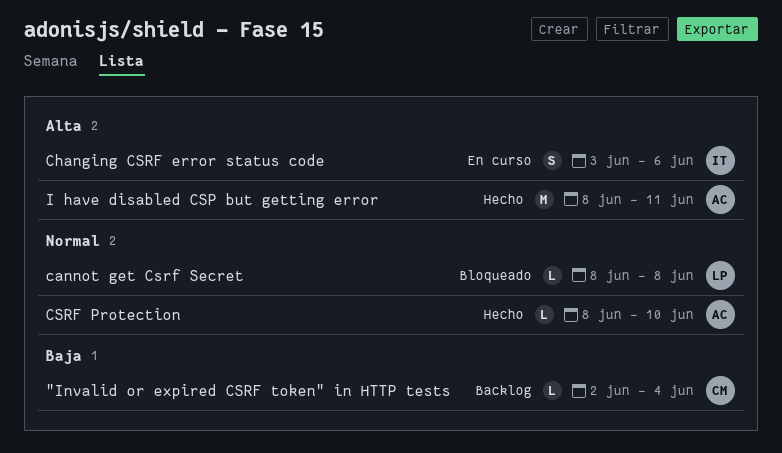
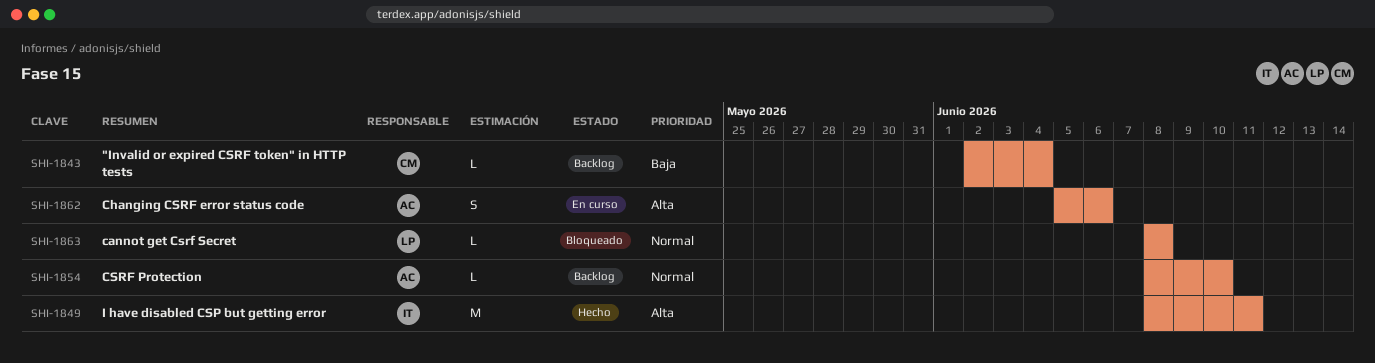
Changing CSRF error status code, owner: IT -> AC
Changing CSRF error status code, start: Jun 3 -> Jun 5
CSRF Protection, status: Hecho -> Backlog
I have disabled CSP but getting error, owner: AC -> IT

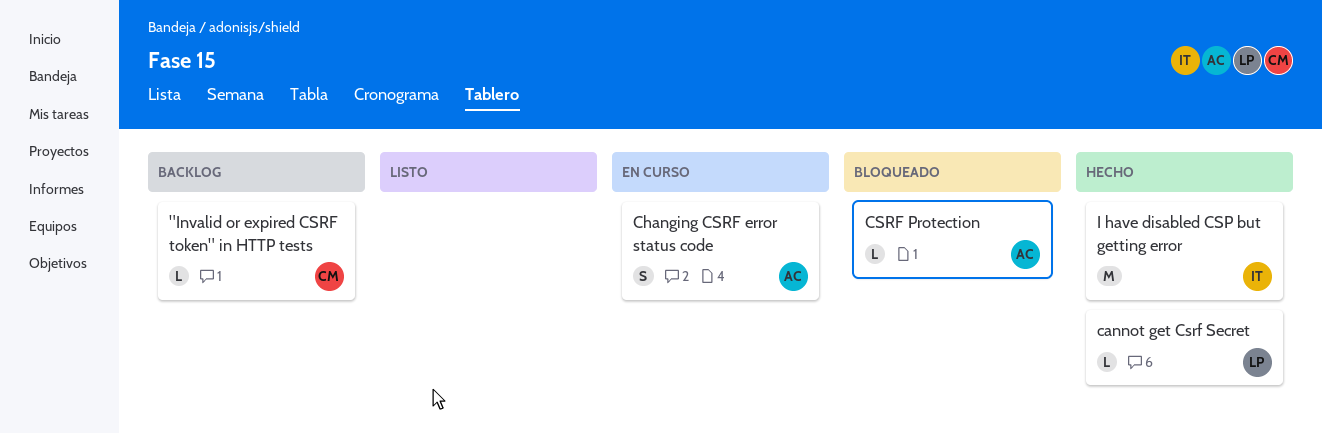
cannot get Csrf Secret, status: Bloqueado -> Hecho
CSRF Protection, status: Backlog -> Bloqueado

